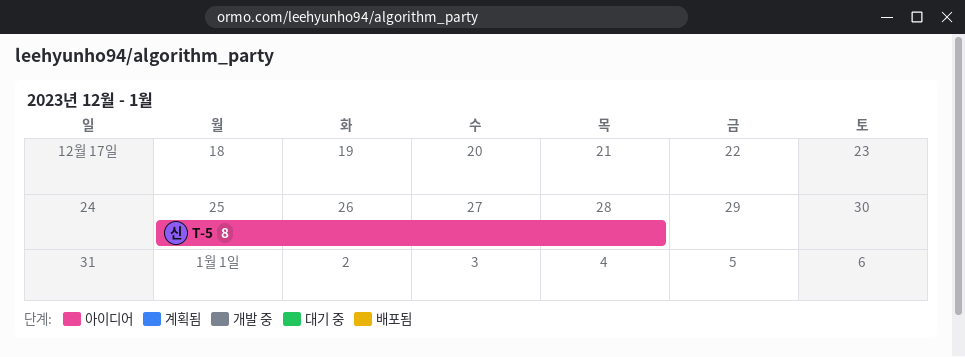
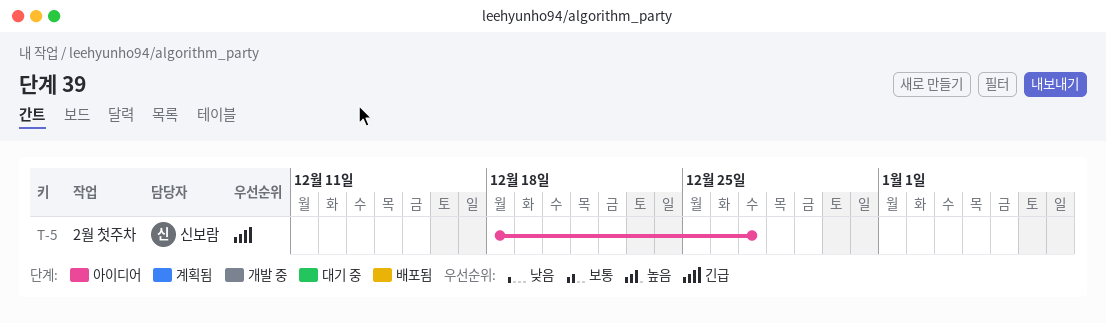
T-5, start: Dec 25 -> Dec 18
T-5, due: Dec 28 -> Dec 27

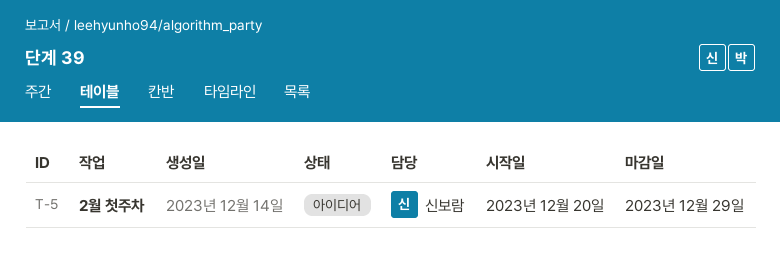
T-5, start: Dec 18 -> Dec 20
T-5, due: Dec 27 -> Dec 29

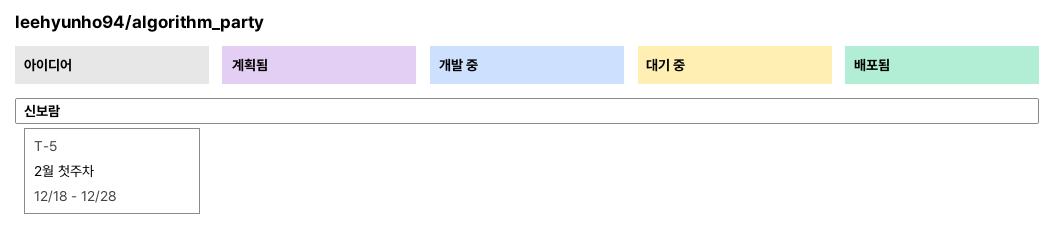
T-5, start: Dec 20 -> Dec 18
T-5, due: Dec 29 -> Dec 28

